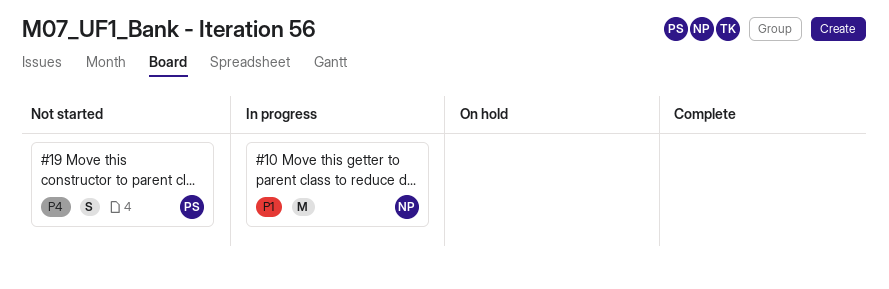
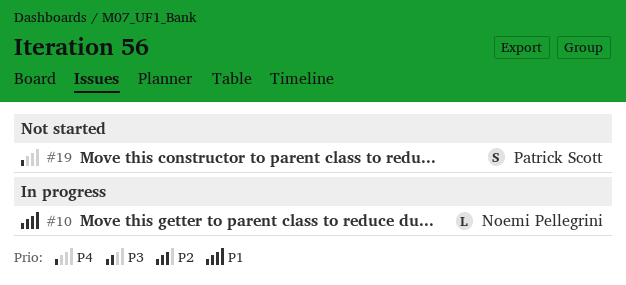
#10, estimate: M -> L

